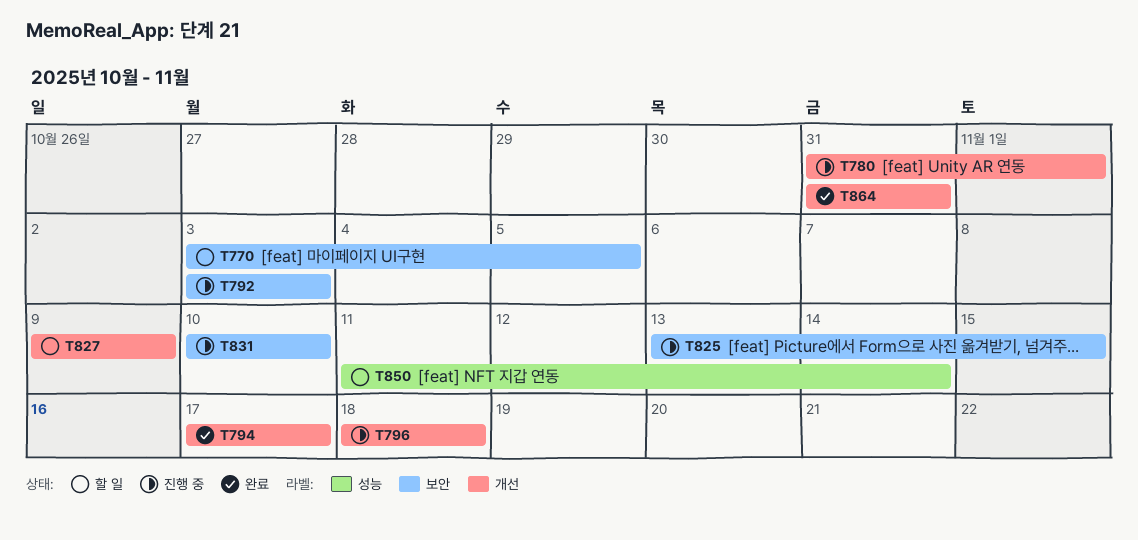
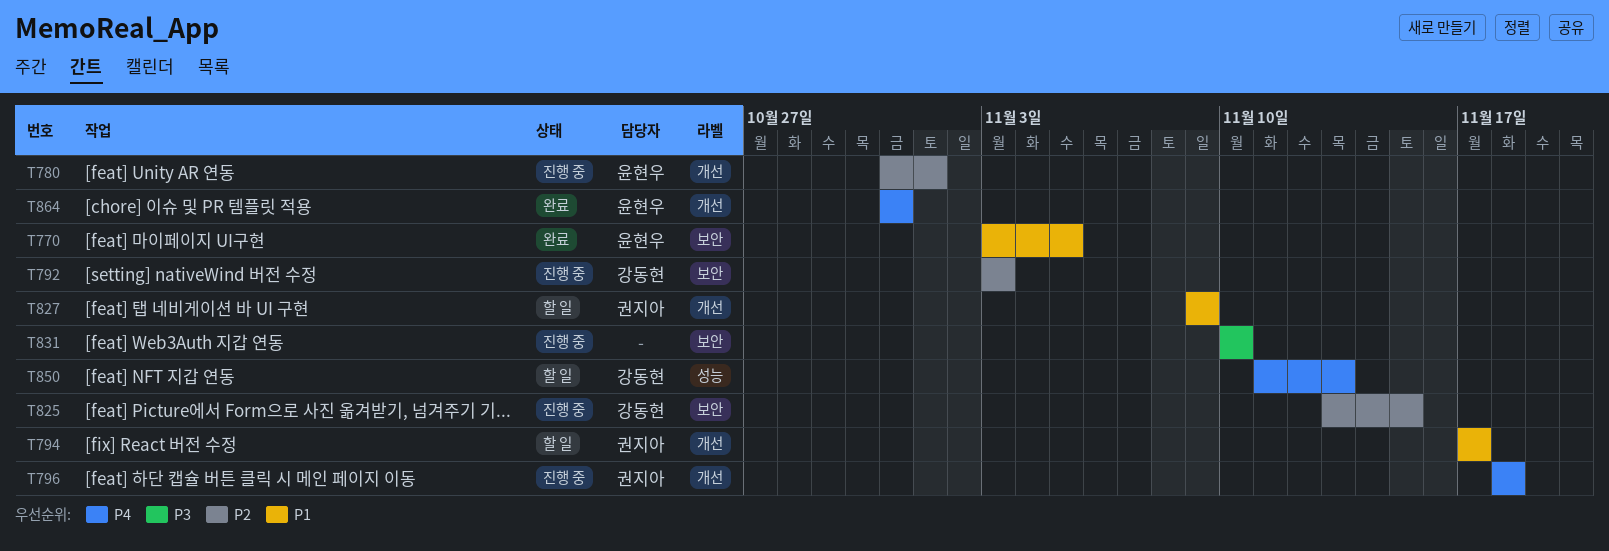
T770, status: 할 일 -> 완료
T794, status: 완료 -> 할 일
T850, due: Nov 14 -> Nov 13

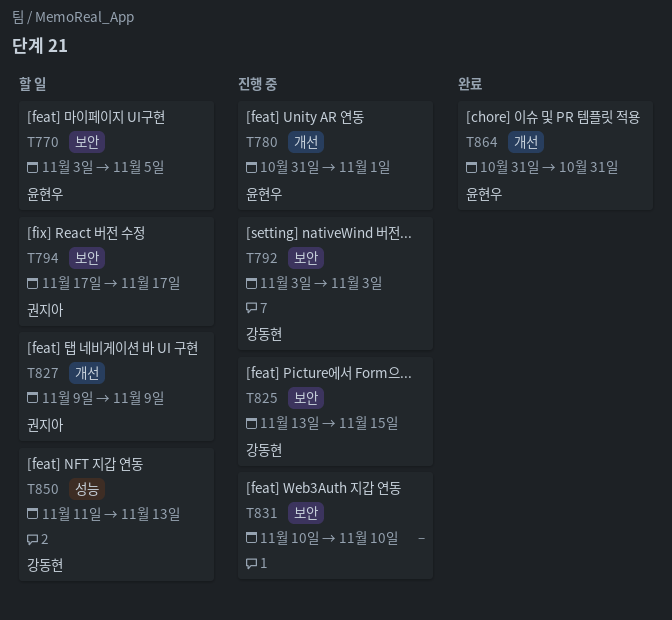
T770, status: 완료 -> 할 일
T794, label: 개선 -> 보안
T796: present -> none

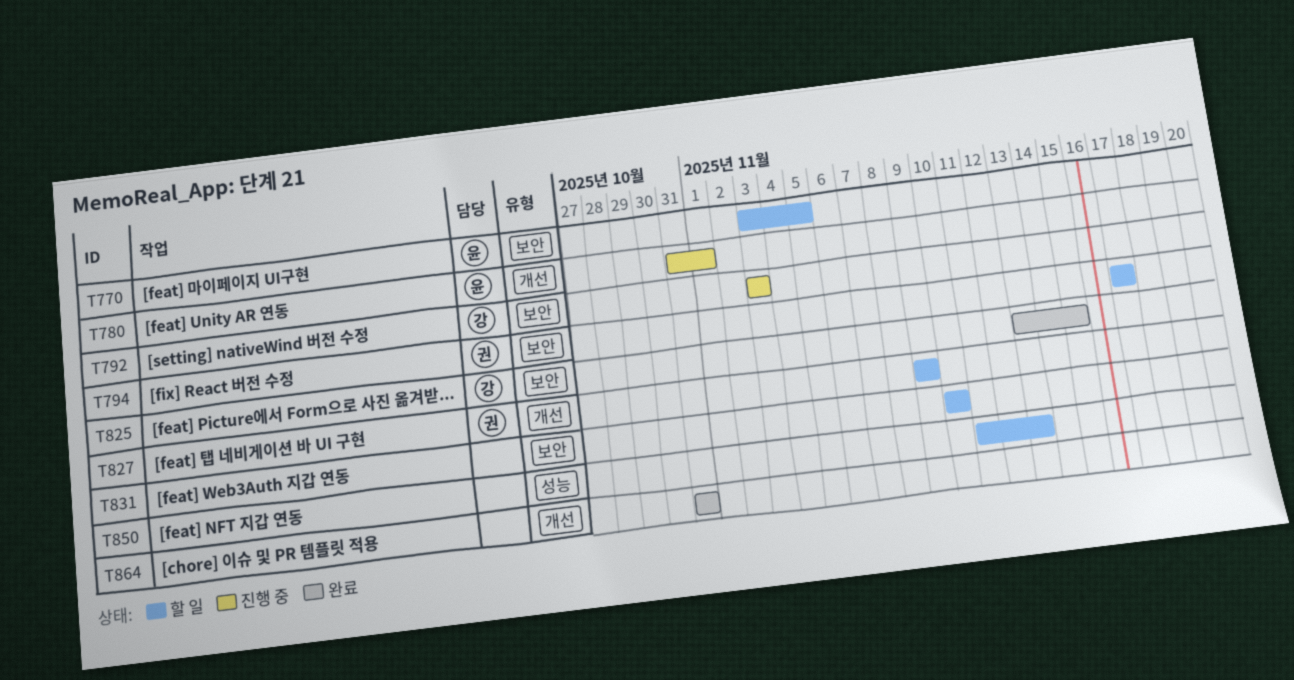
T825, status: 진행 중 -> 완료
T831, status: 진행 중 -> 할 일
T850, owner: 강동현 -> none
T864, owner: 윤현우 -> none

